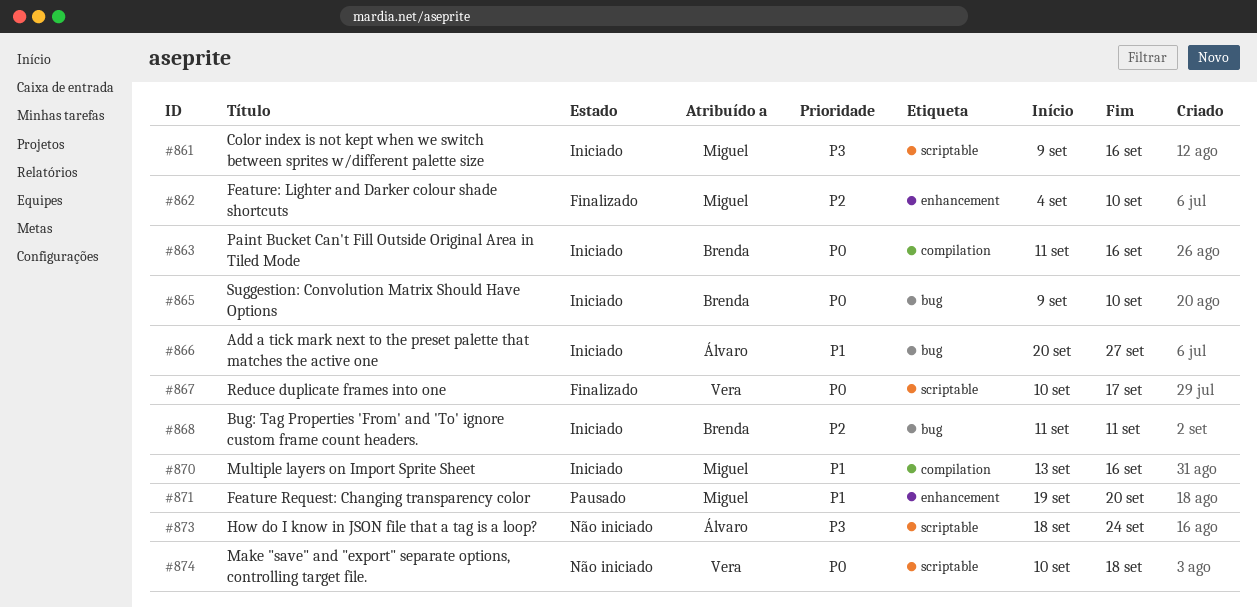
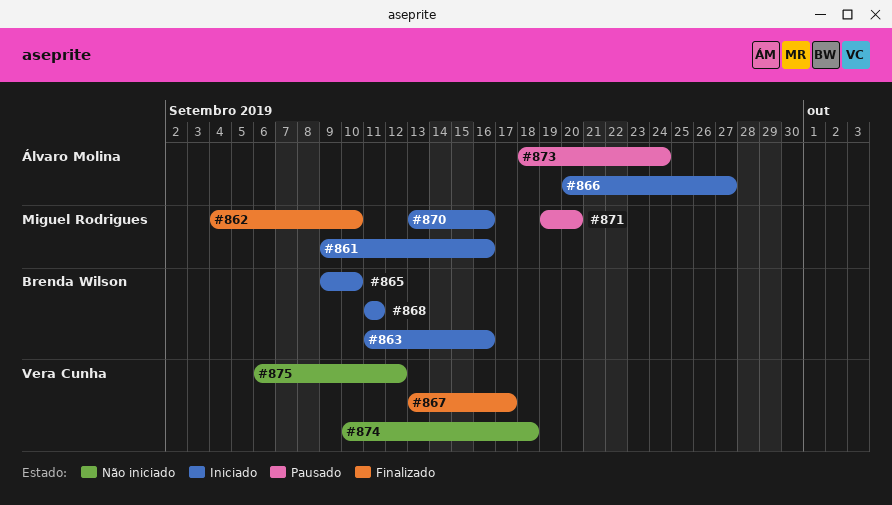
#867, start: Sep 10 -> Sep 13
#873, status: Não iniciado -> Pausado
#875: none -> present

